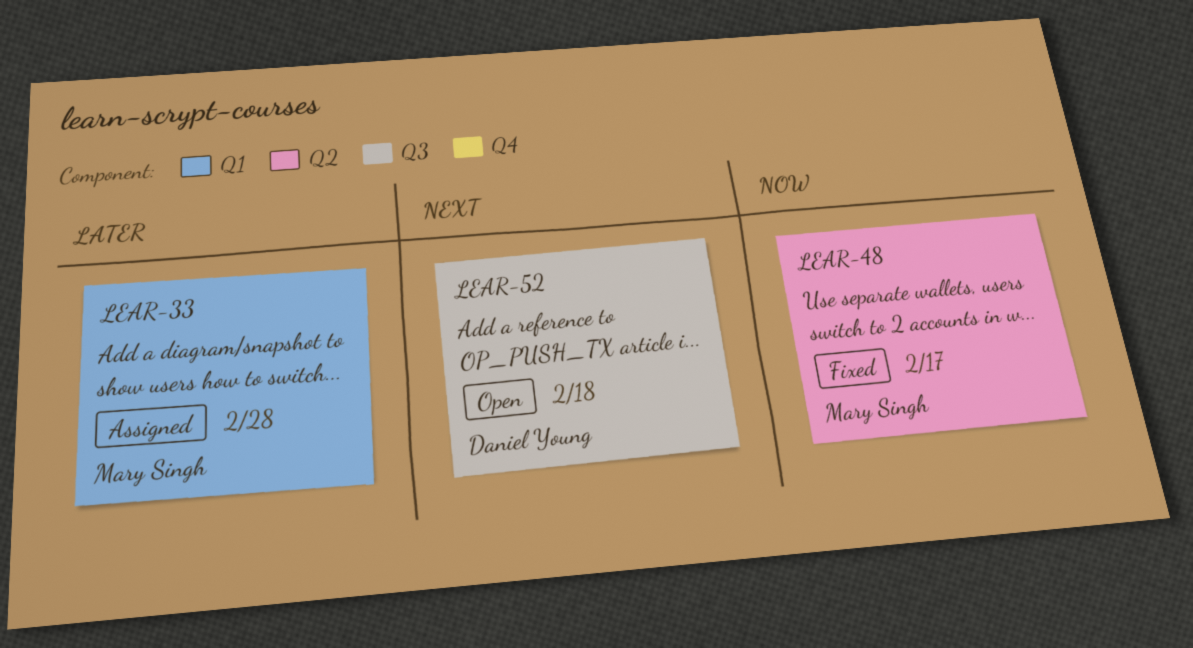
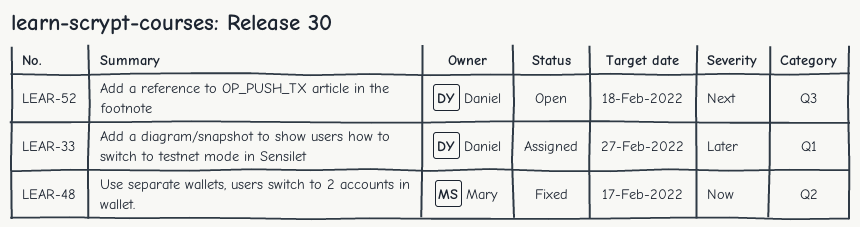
LEAR-33, owner: Mary Singh -> Daniel Young
LEAR-33, due: Feb 28 -> Feb 27

